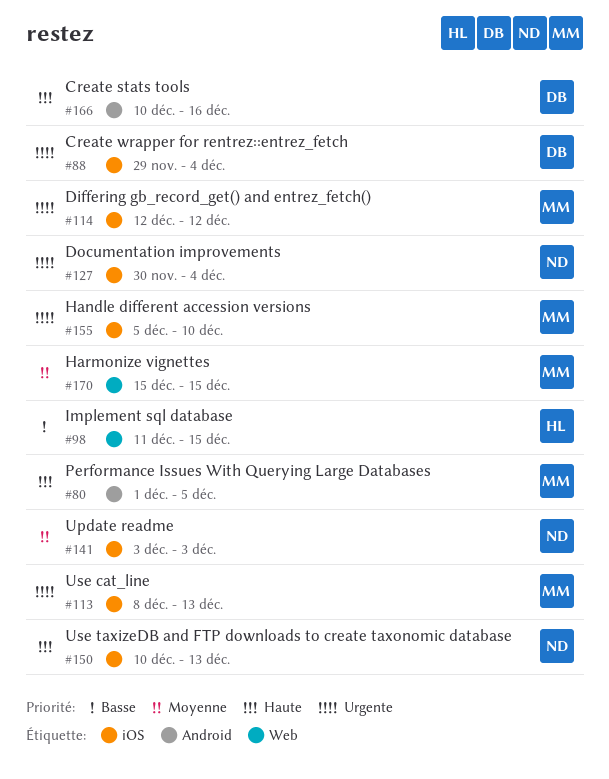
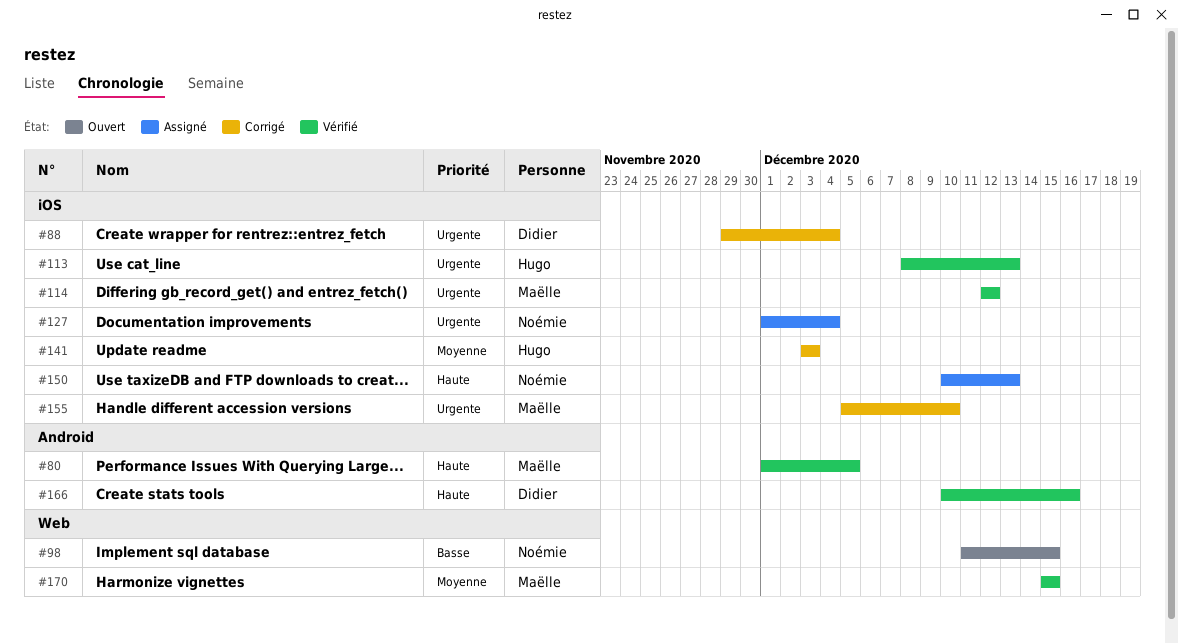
#98, owner: Hugo -> Noémie
#113, owner: Maëlle -> Hugo
#127, start: Nov 30 -> Dec 1
#141, owner: Noémie -> Hugo

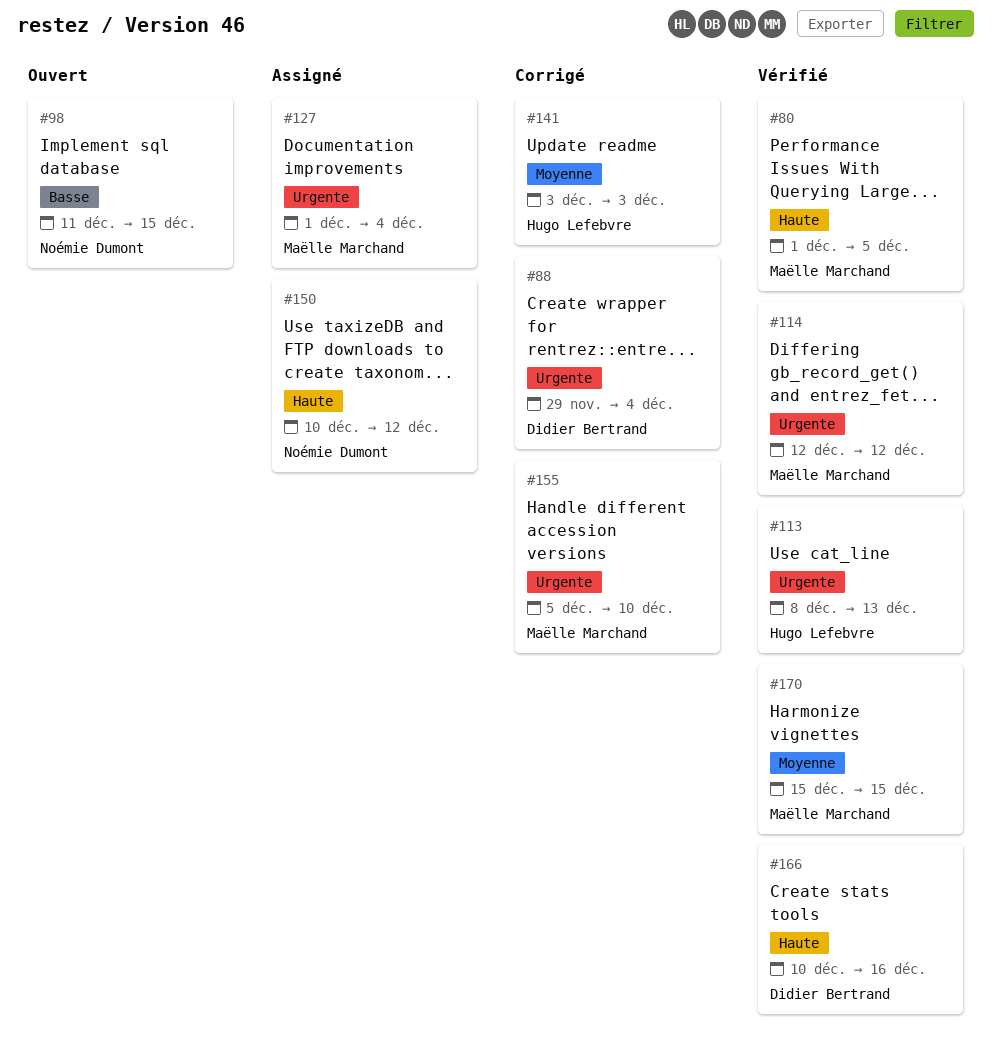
#127, owner: Noémie Dumont -> Maëlle Marchand
#150, due: Dec 13 -> Dec 12

